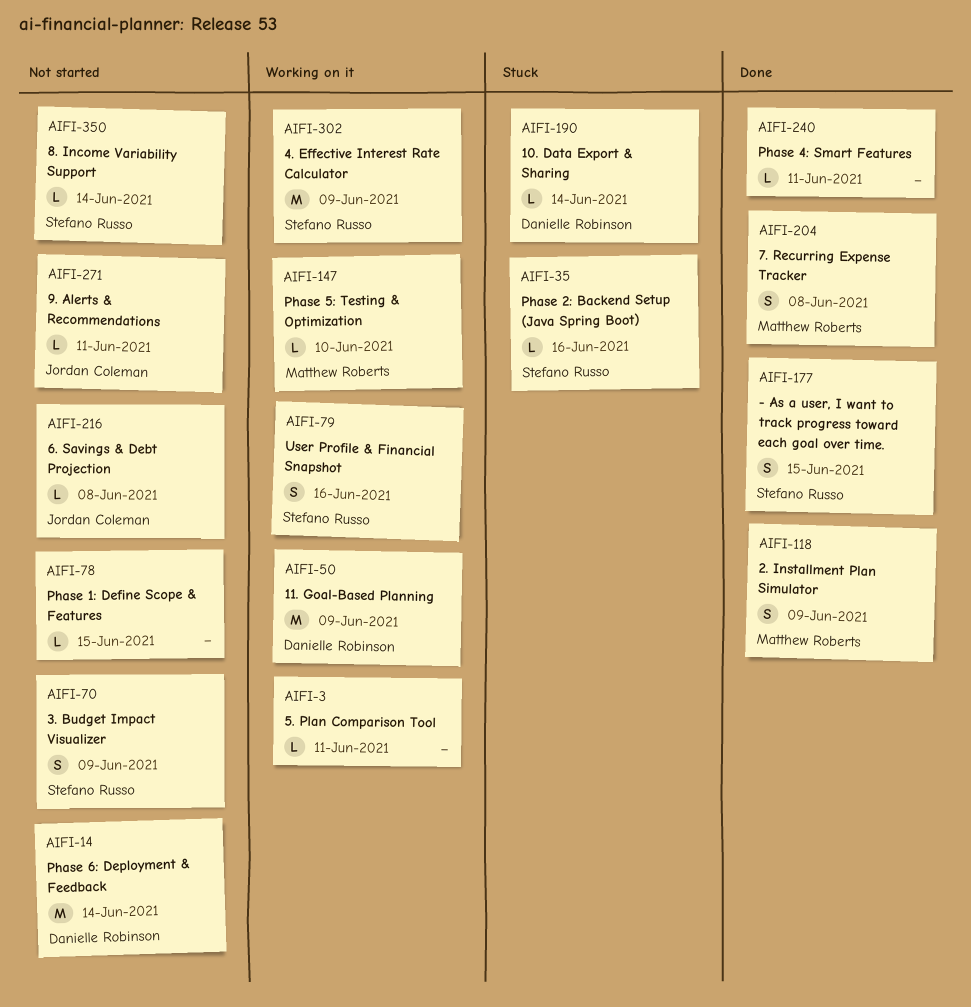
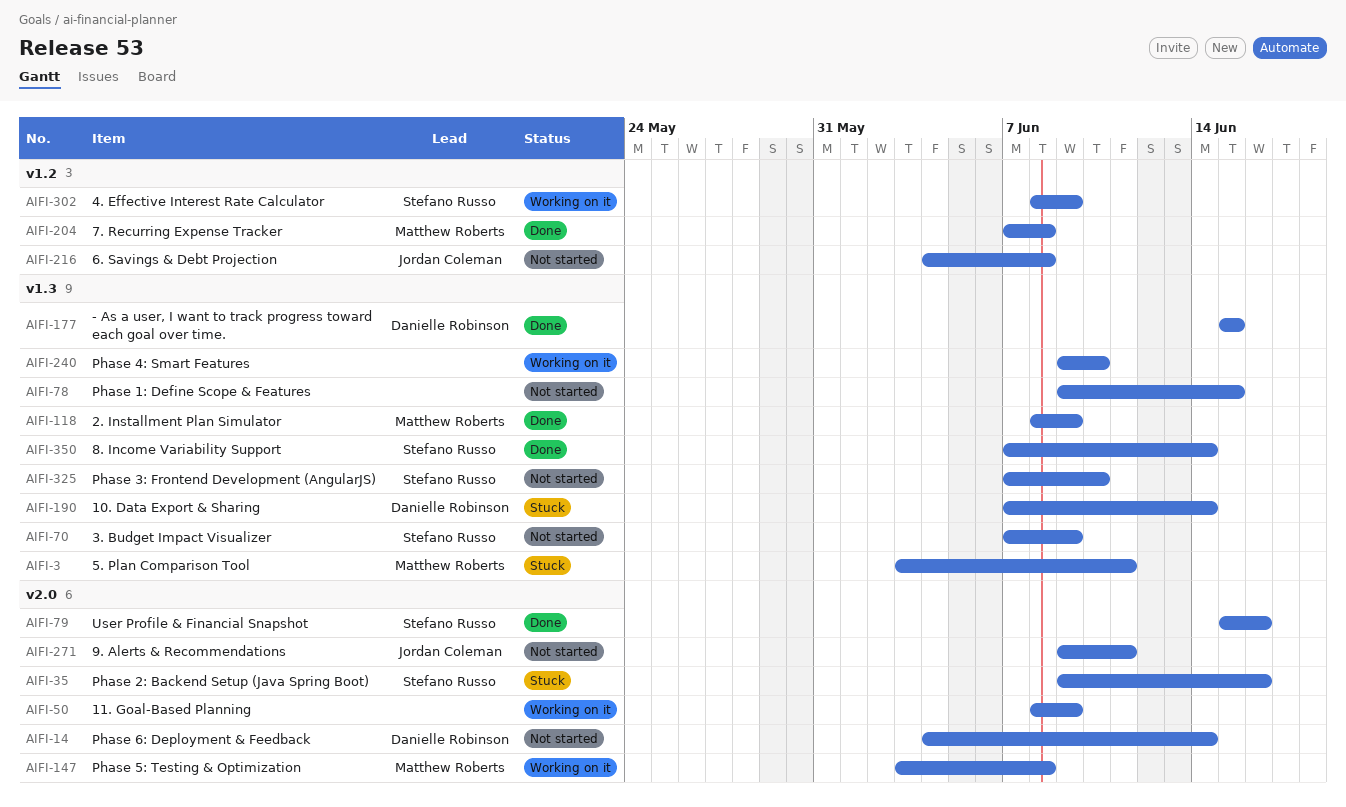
AIFI-3, status: Working on it -> Stuck
AIFI-3, owner: none -> Matthew Roberts
AIFI-50, owner: Danielle Robinson -> none
AIFI-79, status: Working on it -> Done
AIFI-147, due: Jun 10 -> Jun 8
AIFI-177, owner: Stefano Russo -> Danielle Robinson
AIFI-240, status: Done -> Working on it
AIFI-240, due: Jun 11 -> Jun 10
AIFI-325: none -> present
AIFI-350, status: Not started -> Done

